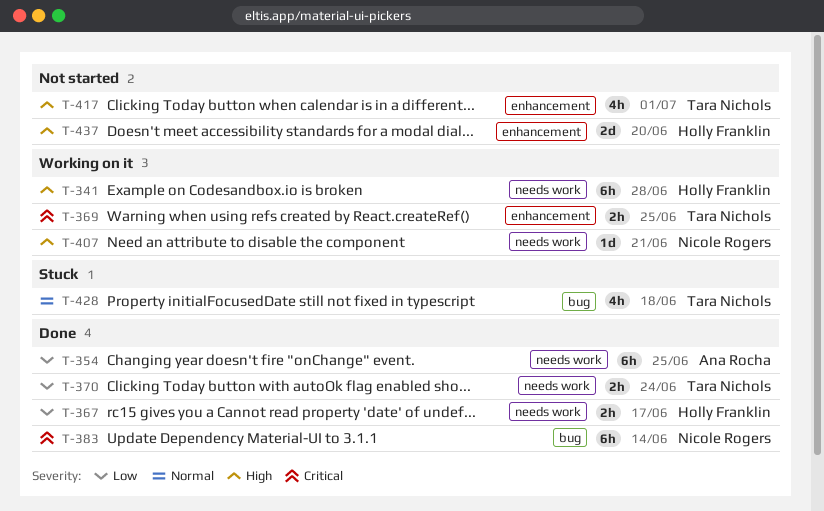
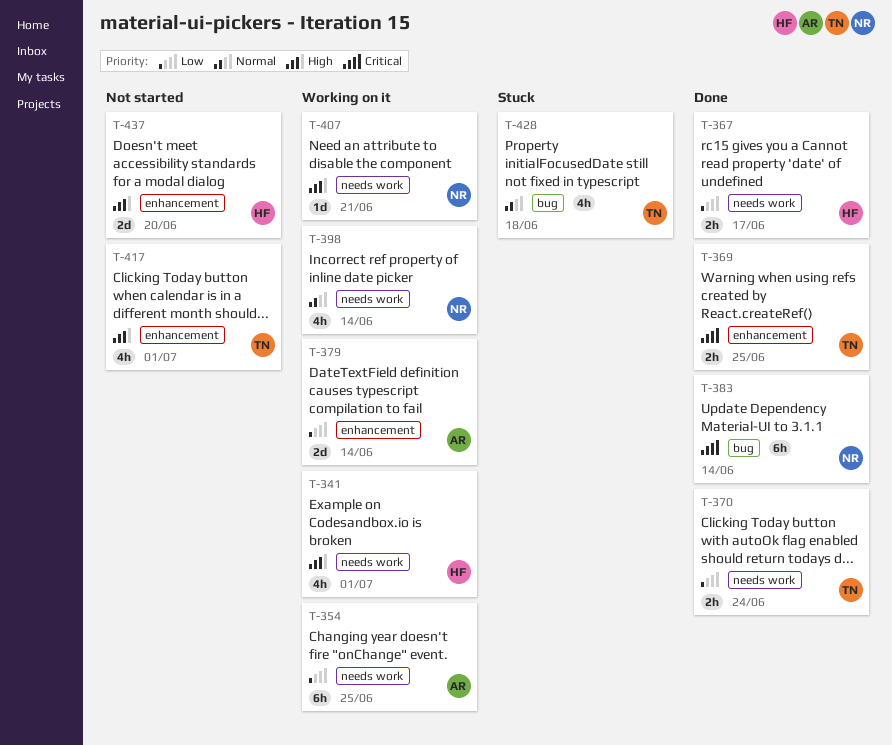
T-341, estimate: 6h -> 4h
T-341, due: Jun 28 -> Jul 1
T-354, status: Done -> Working on it
T-369, status: Working on it -> Done
T-379: none -> present
T-398: none -> present

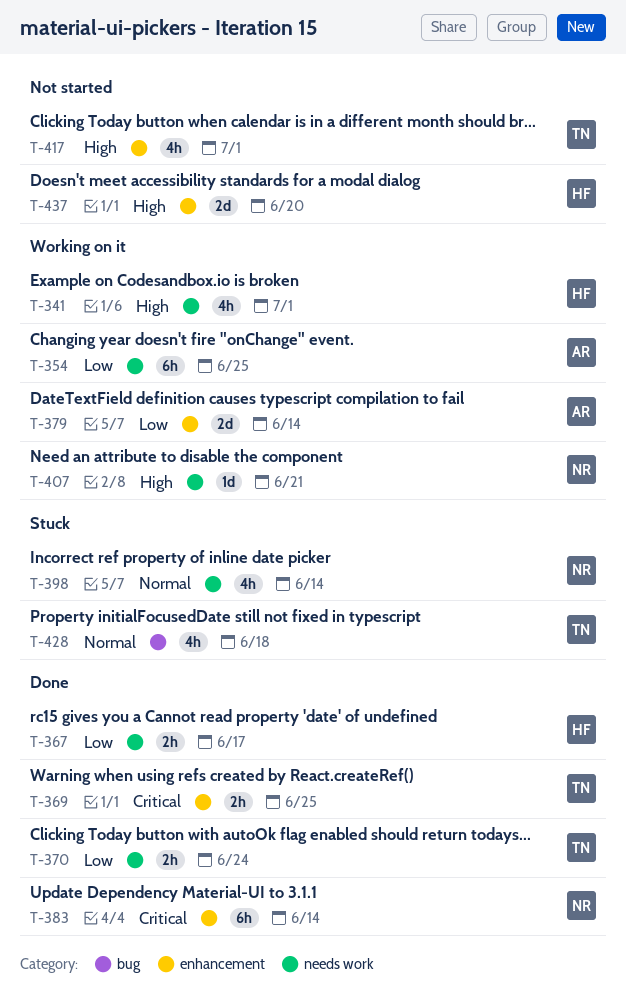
T-383, label: bug -> enhancement
T-398, status: Working on it -> Stuck

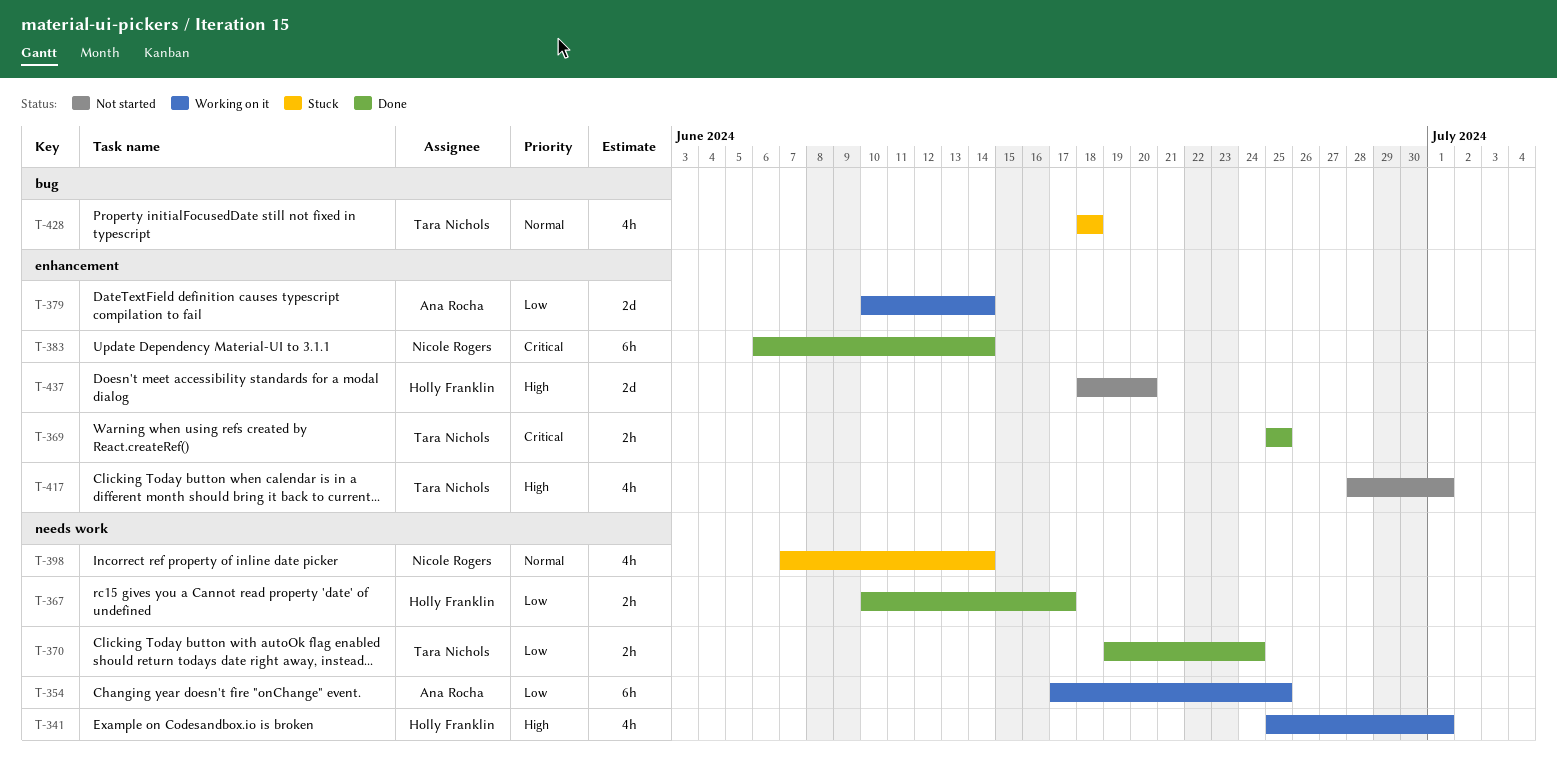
T-407: present -> none

